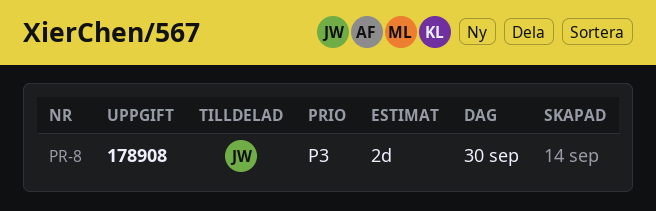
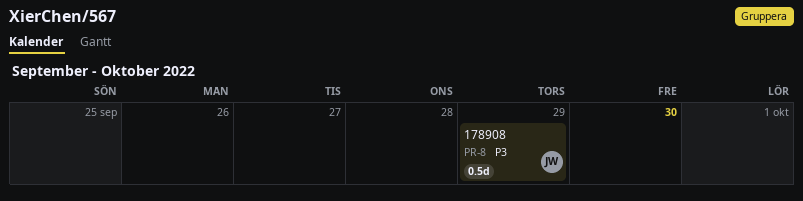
PR-8, estimate: 2d -> 0.5d
PR-8, day: Sep 30 -> Sep 29

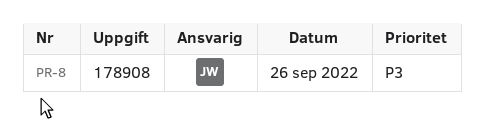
PR-8, day: Sep 29 -> Sep 26

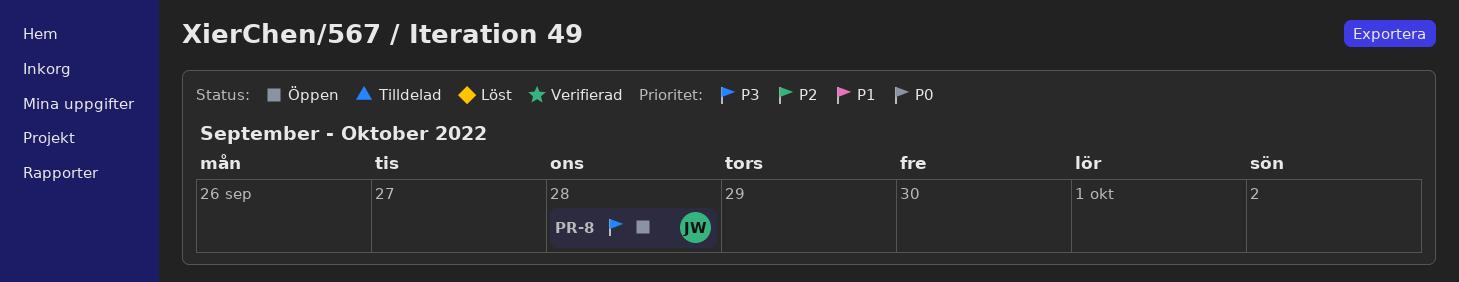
PR-8, day: Sep 26 -> Sep 28

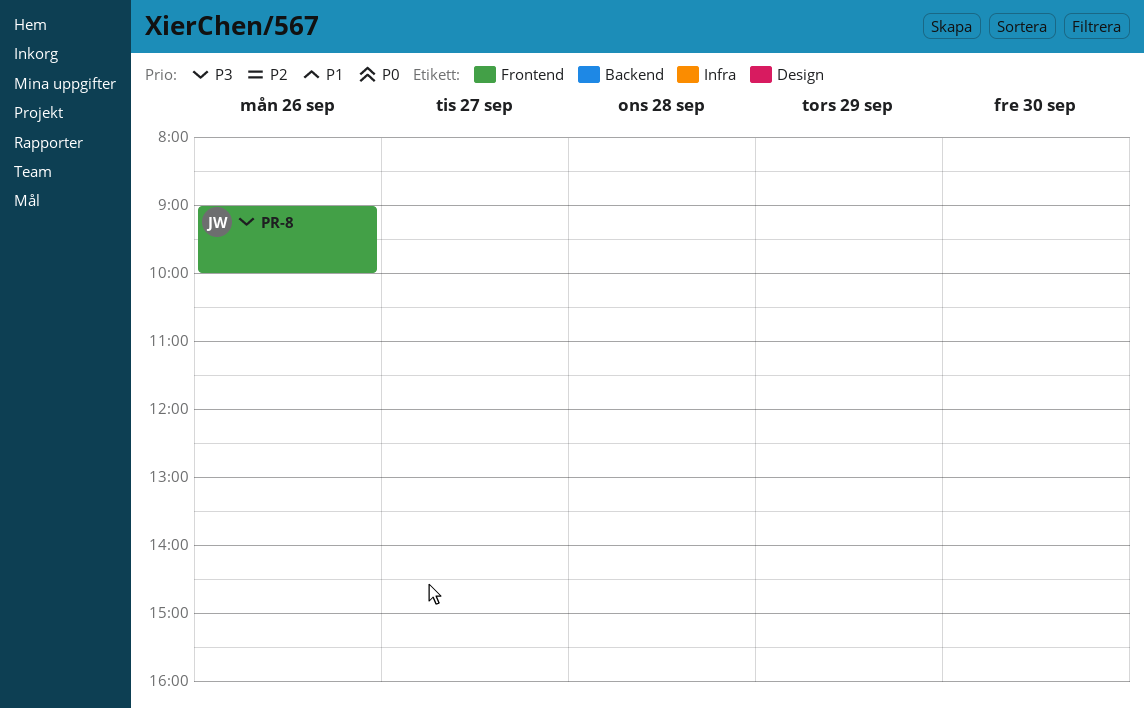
PR-8, day: Sep 28 -> Sep 26

